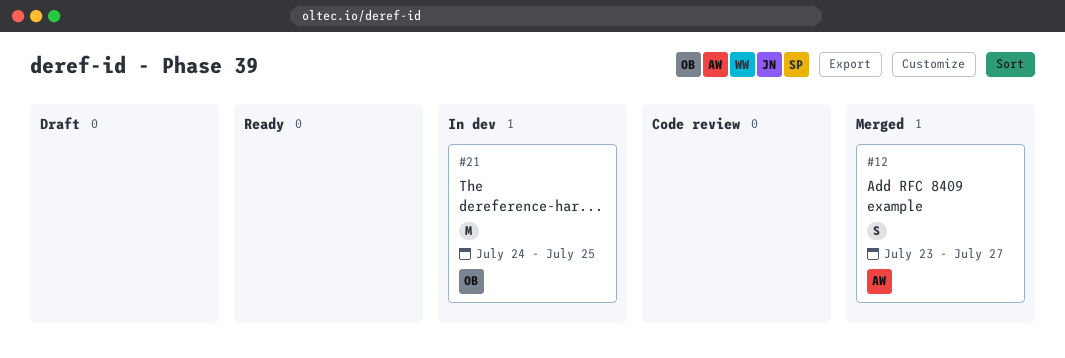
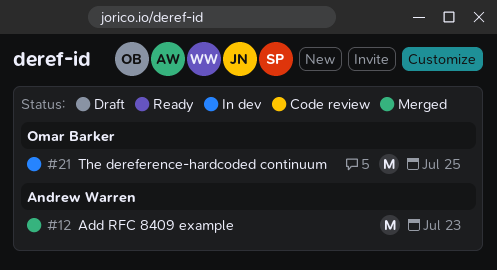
#12, estimate: S -> M
#12, due: Jul 27 -> Jul 23

